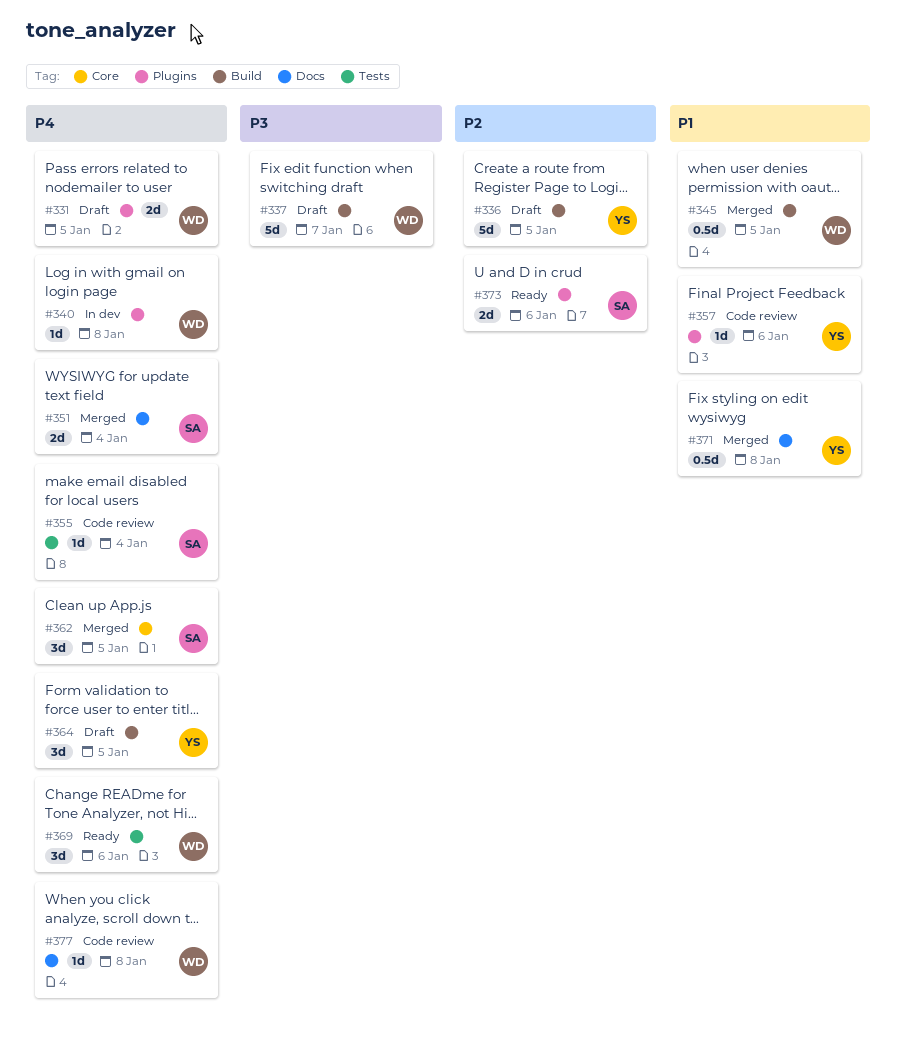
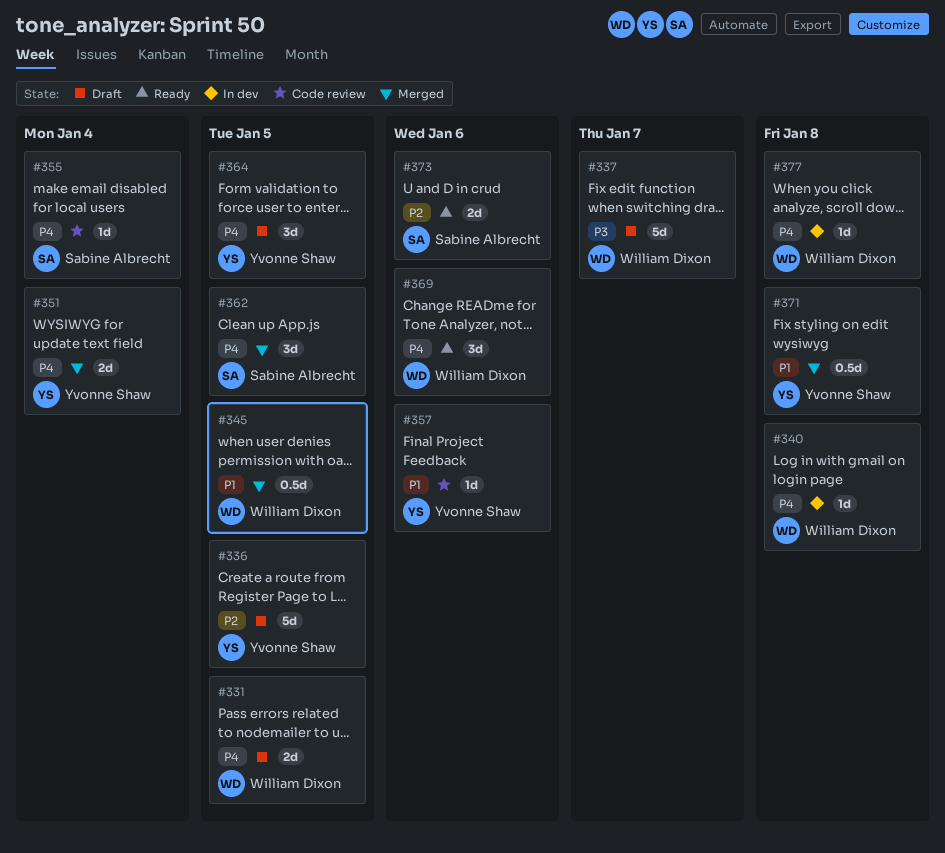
#351, owner: Sabine Albrecht -> Yvonne Shaw
#377, status: Code review -> In dev

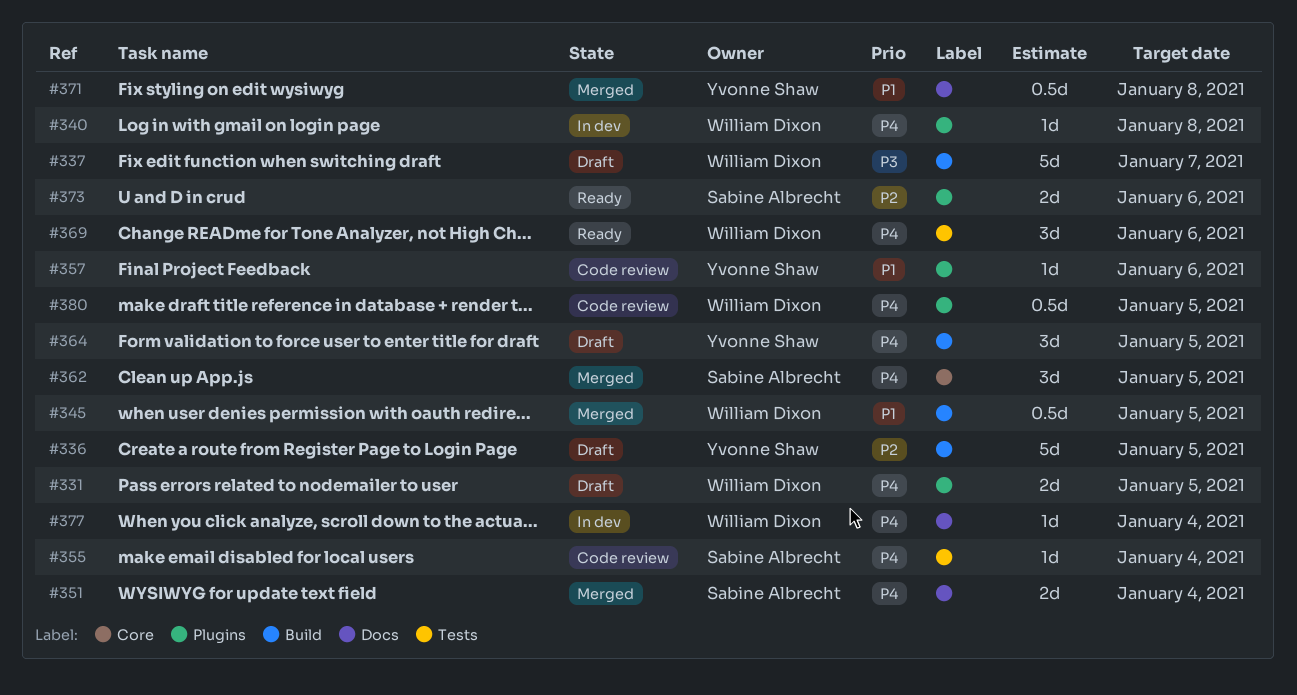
#351, owner: Yvonne Shaw -> Sabine Albrecht
#377, due: Jan 8 -> Jan 4
#380: none -> present

